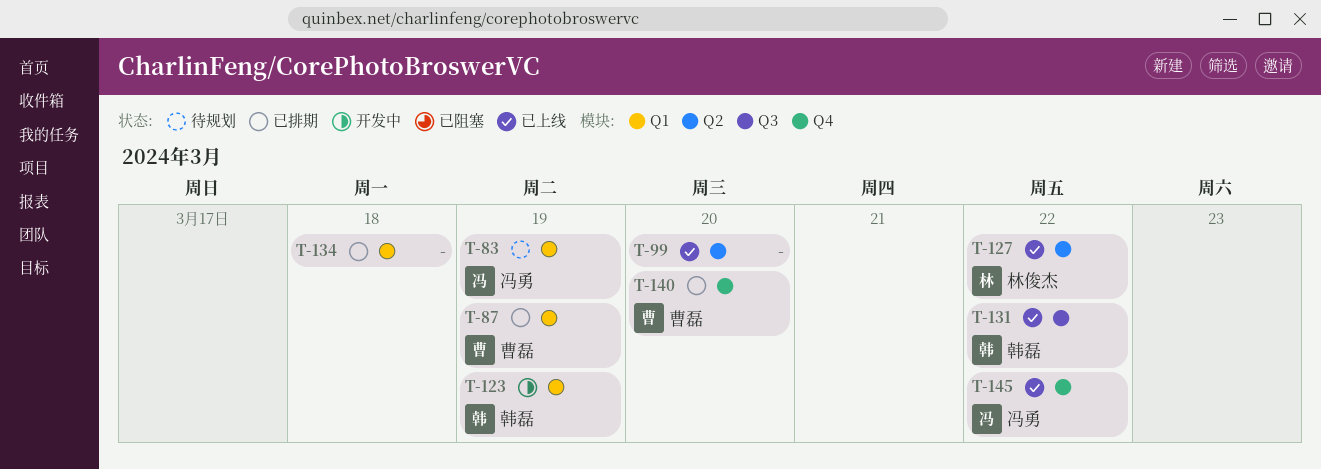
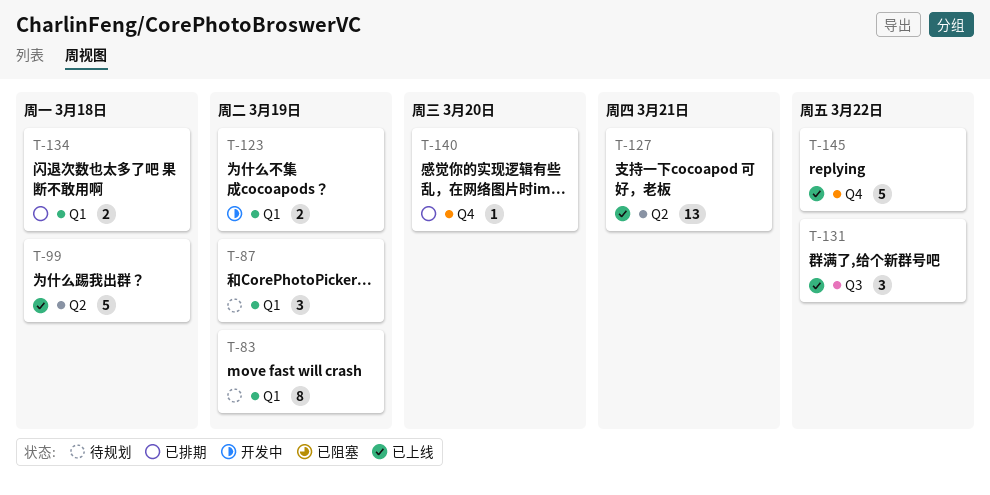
T-87, status: 已排期 -> 待规划
T-99, due: Mar 20 -> Mar 18
T-127, due: Mar 22 -> Mar 21

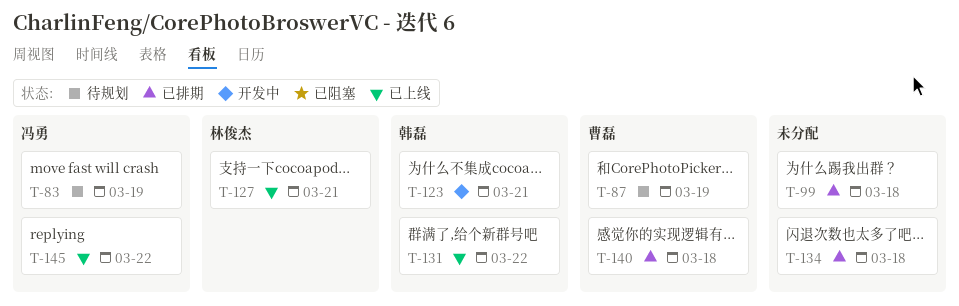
T-99, status: 已上线 -> 已排期
T-123, due: Mar 19 -> Mar 21
T-140, due: Mar 20 -> Mar 18

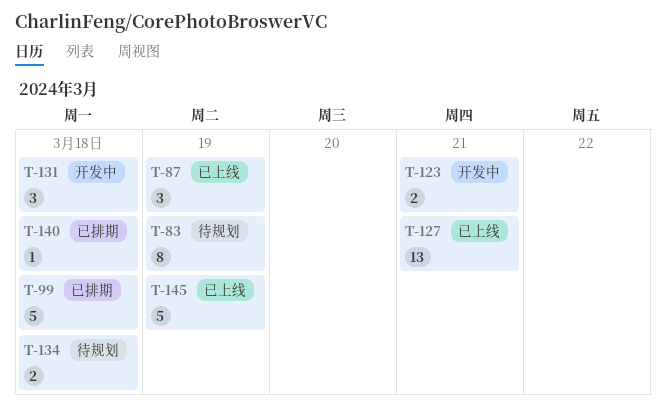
T-87, status: 待规划 -> 已上线
T-131, status: 已上线 -> 开发中
T-131, due: Mar 22 -> Mar 18
T-134, status: 已排期 -> 待规划
T-145, due: Mar 22 -> Mar 19

